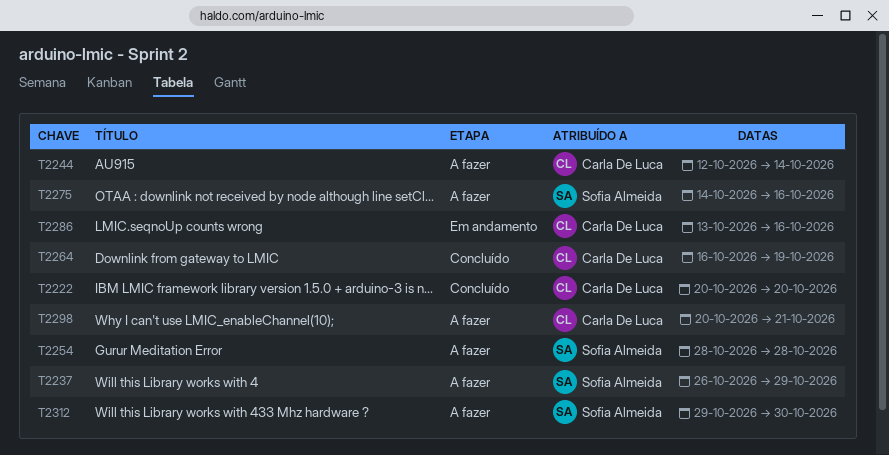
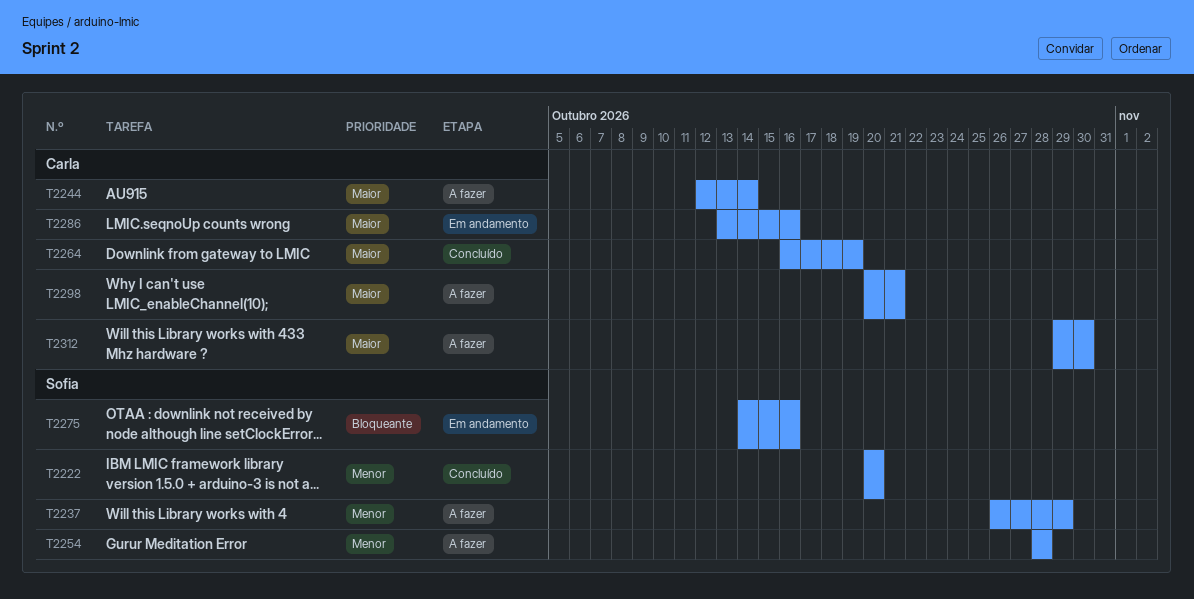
T2222, owner: Carla De Luca -> Sofia Almeida
T2275, status: A fazer -> Em andamento
T2312, owner: Sofia Almeida -> Carla De Luca

